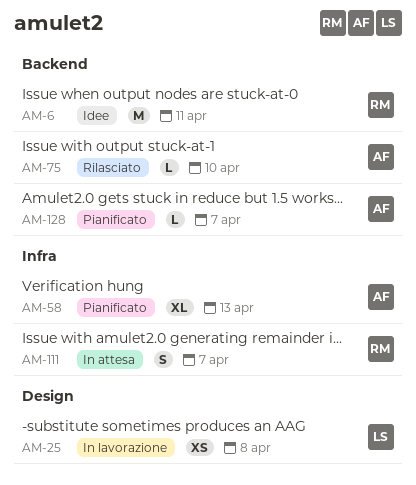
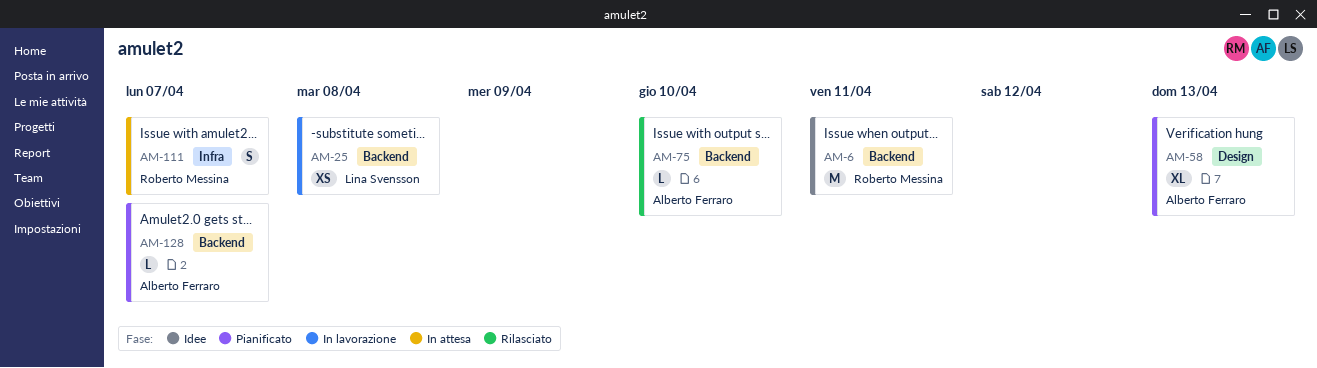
AM-25, label: Design -> Backend
AM-58, label: Infra -> Design

